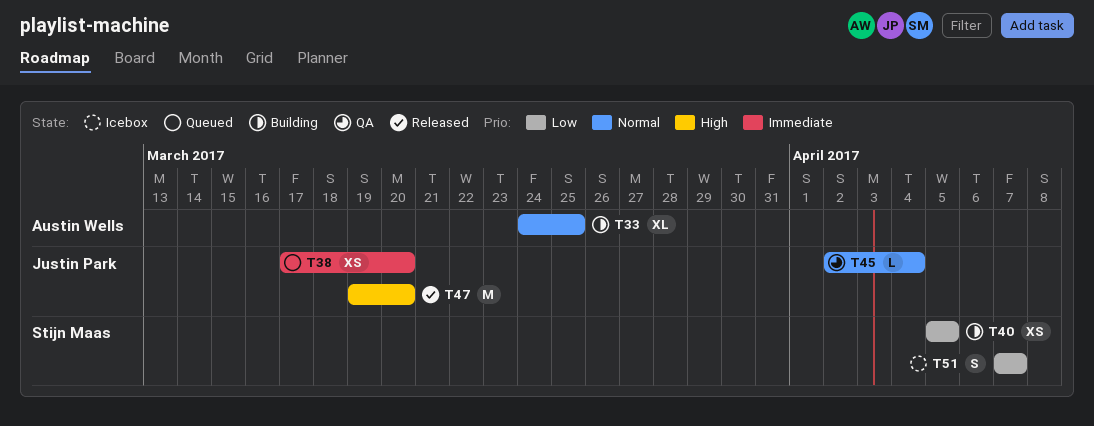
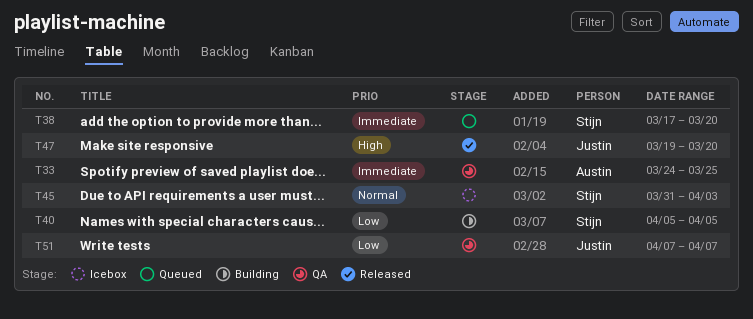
T33, status: Building -> QA
T33, priority: Normal -> Immediate
T38, owner: Justin Park -> Stijn Maas
T45, status: QA -> Icebox
T45, owner: Justin Park -> Stijn Maas
T45, start: Apr 2 -> Mar 31
T45, due: Apr 4 -> Apr 3
T51, status: Icebox -> QA
T51, owner: Stijn Maas -> Justin Park

